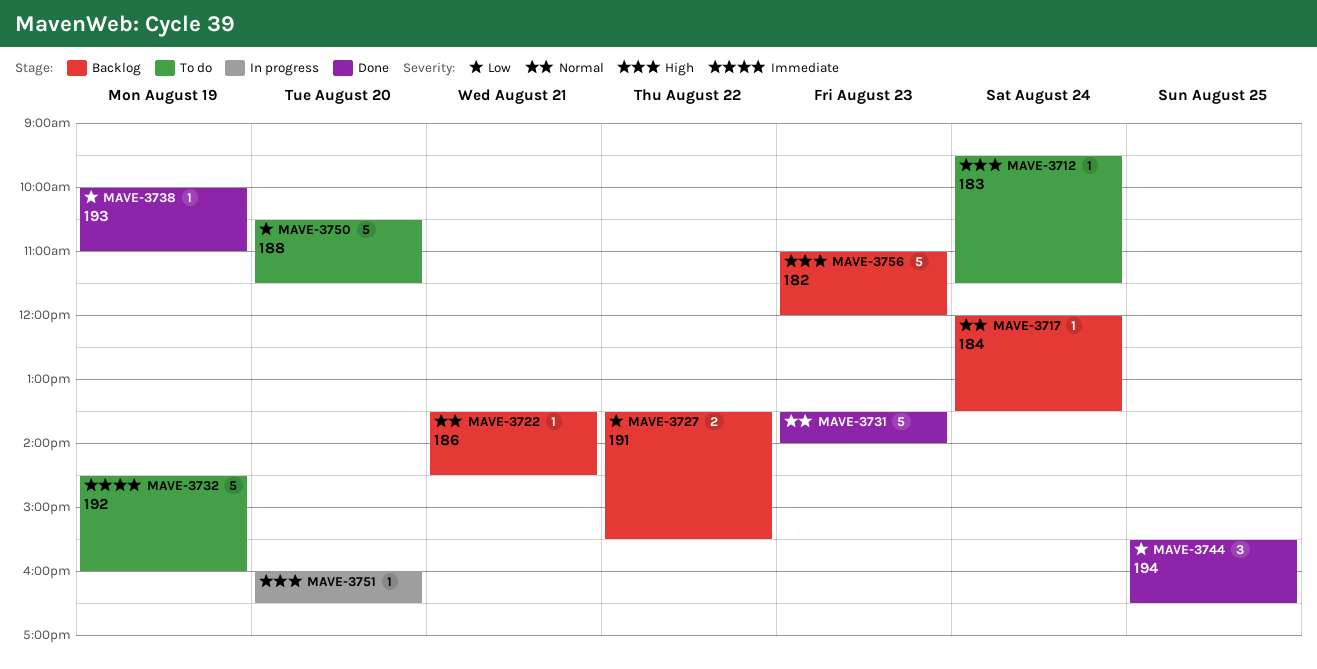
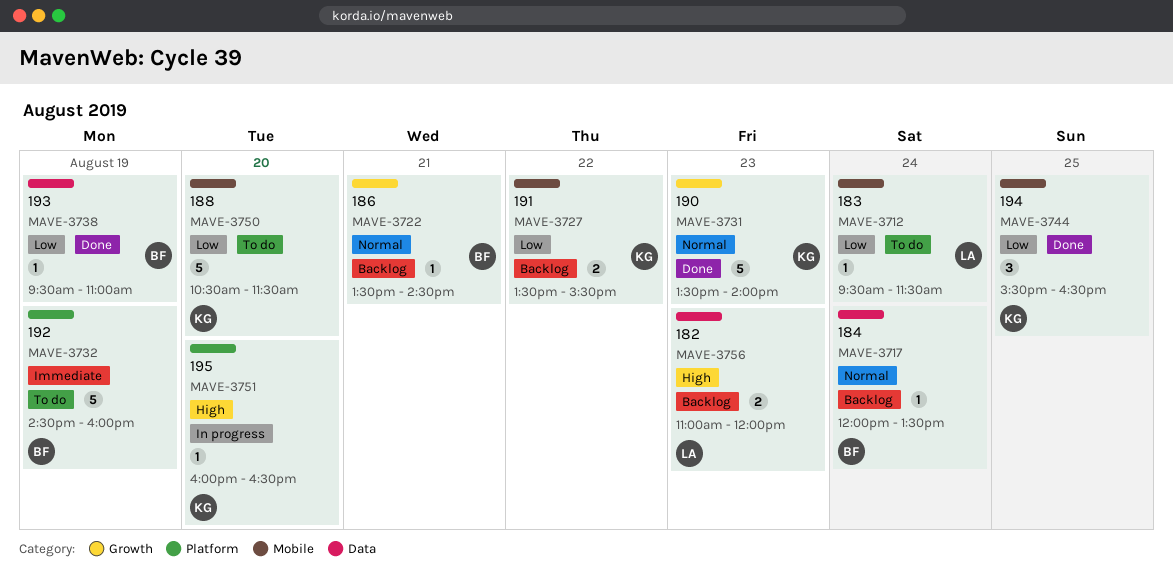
MAVE-3712, priority: High -> Low
MAVE-3738, begins: 10:00 -> 09:30
MAVE-3756, estimate: 5 -> 2

